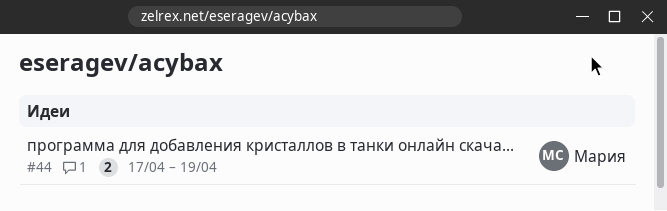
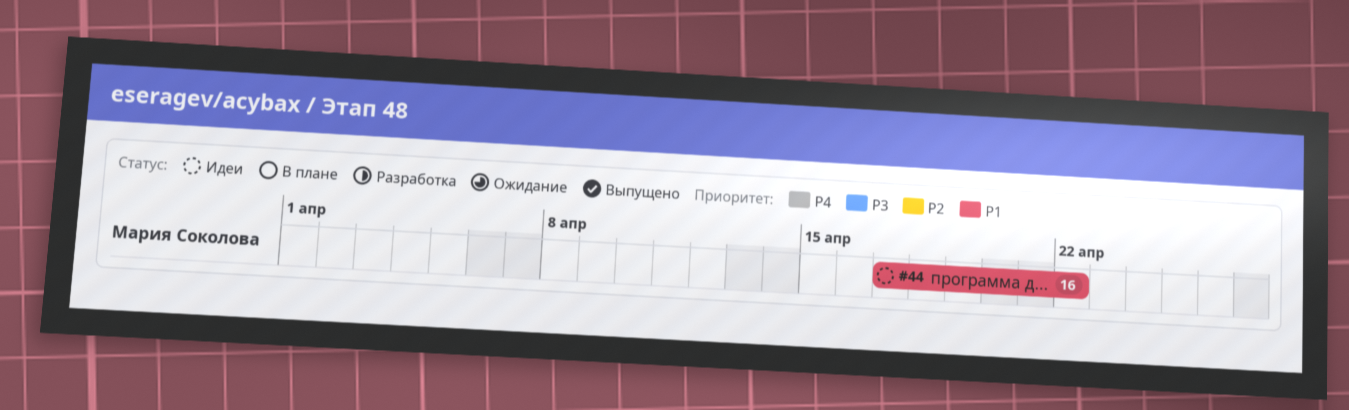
#44, estimate: 2 -> 16
#44, due: Apr 19 -> Apr 22

